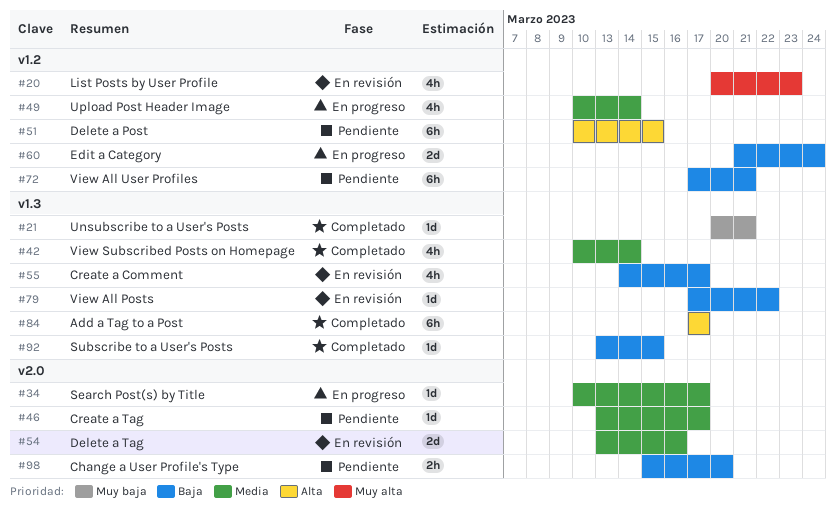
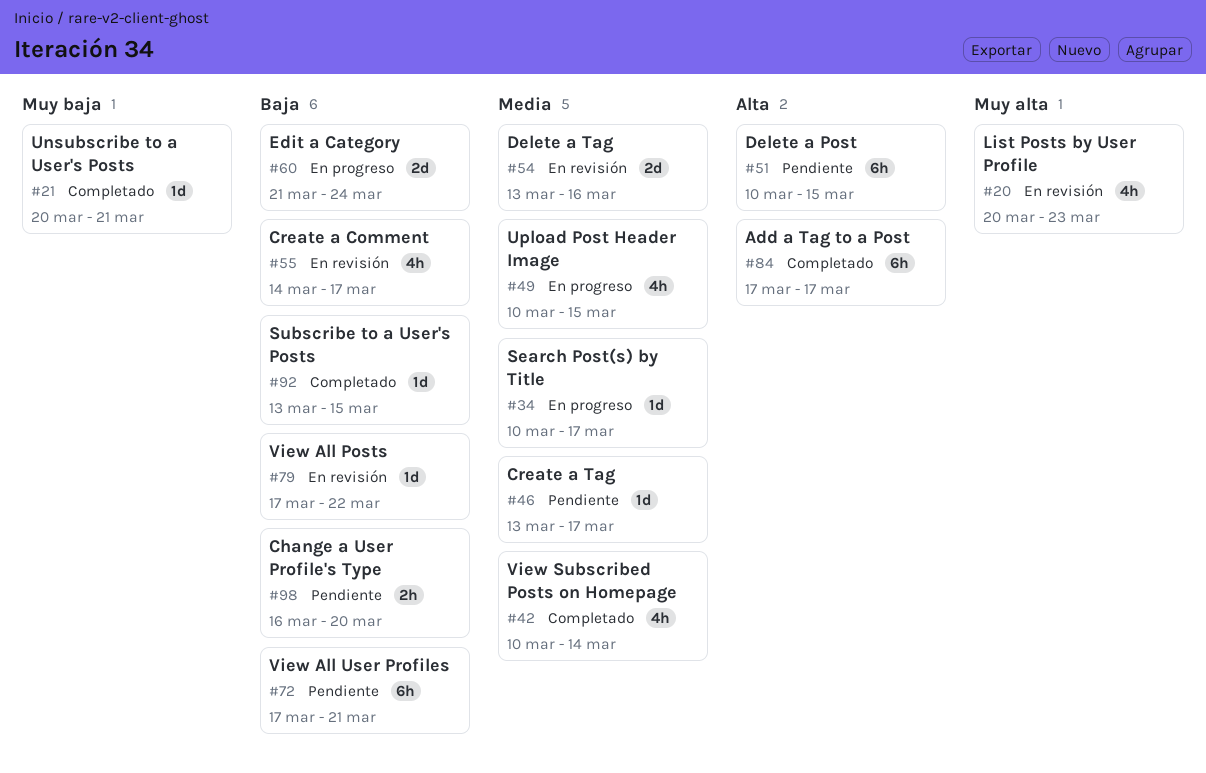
#49, due: Mar 14 -> Mar 15
#98, start: Mar 15 -> Mar 16

